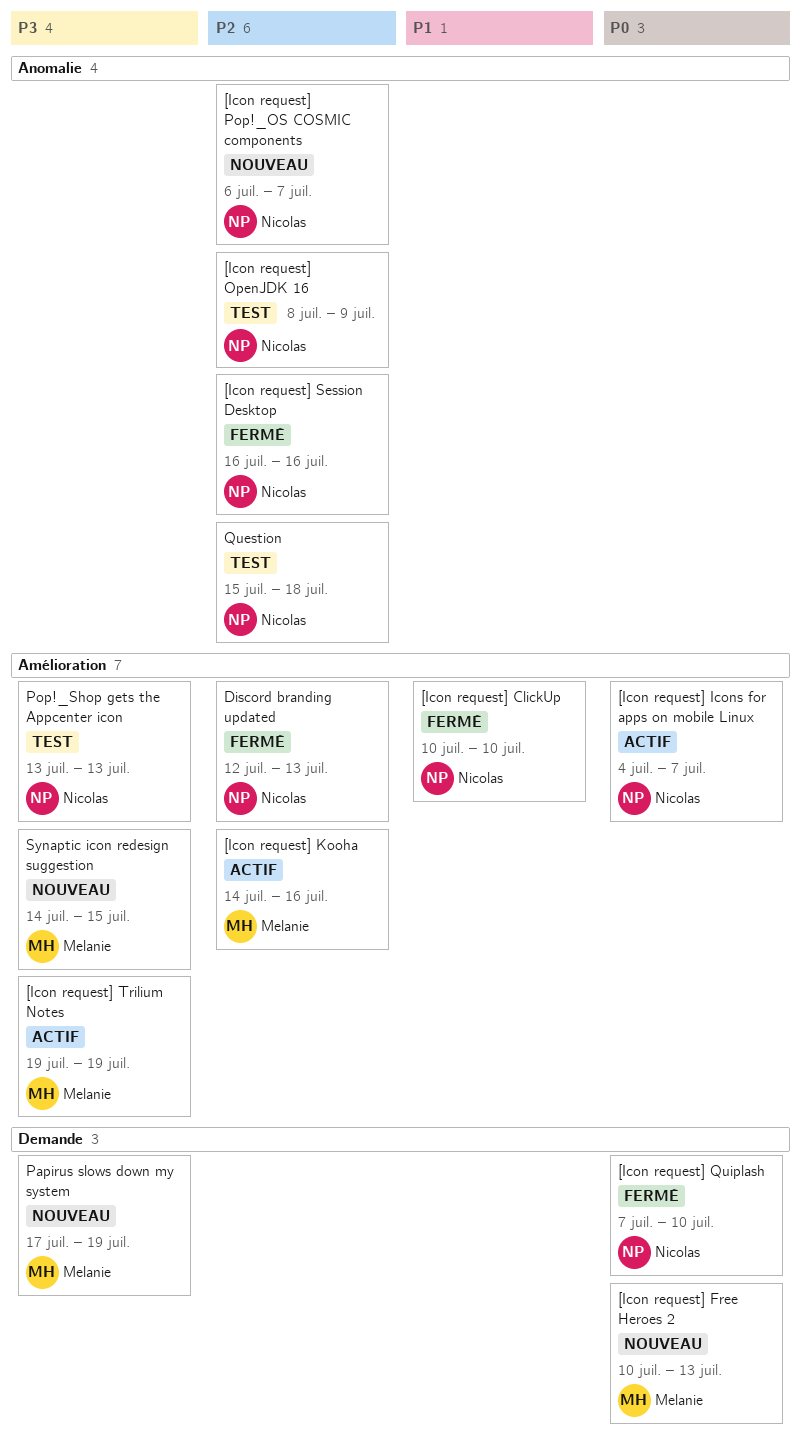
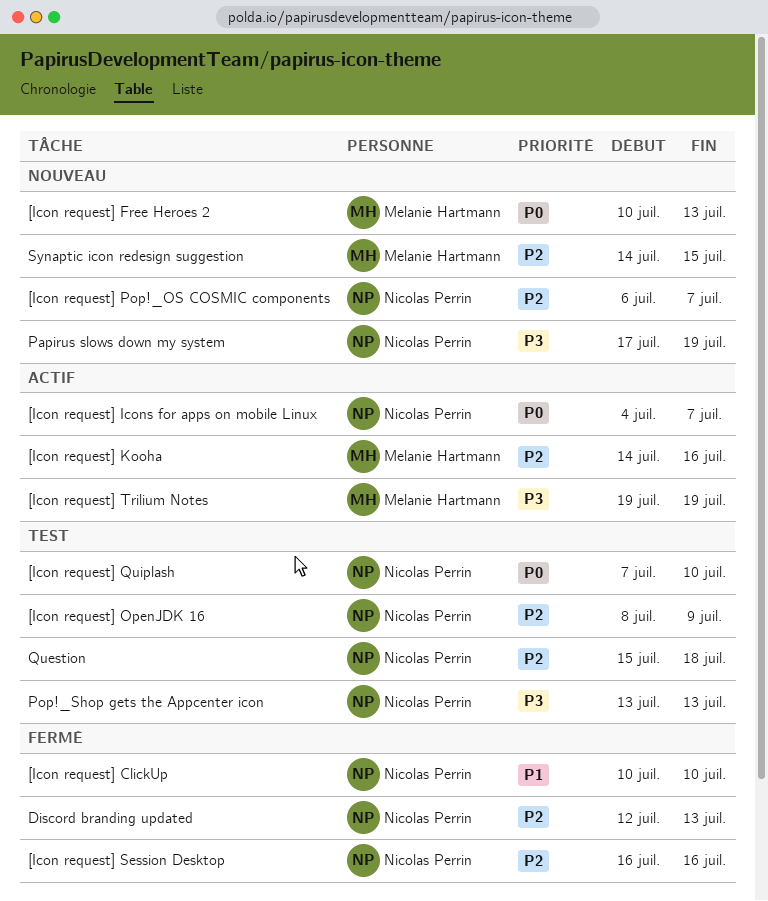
[Icon request] Quiplash, status: Fermé -> Test
Papirus slows down my system, owner: Melanie Hartmann -> Nicolas Perrin
Synaptic icon redesign suggestion, priority: P3 -> P2

